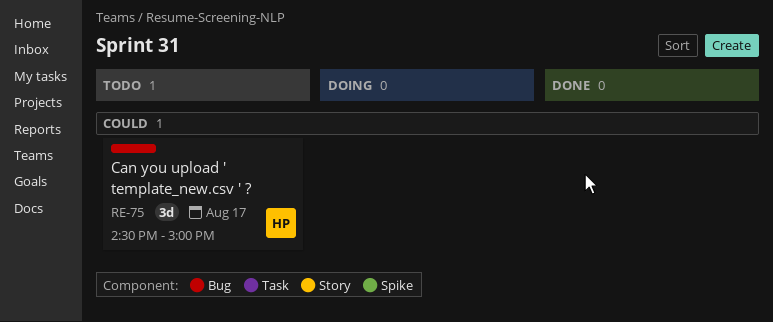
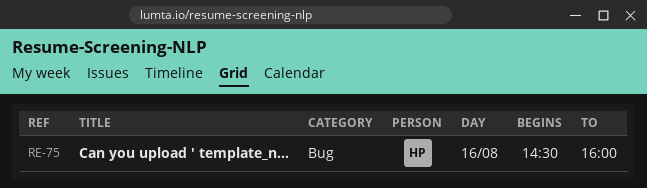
RE-75, day: Aug 17 -> Aug 16
RE-75, ends: 15:00 -> 16:00

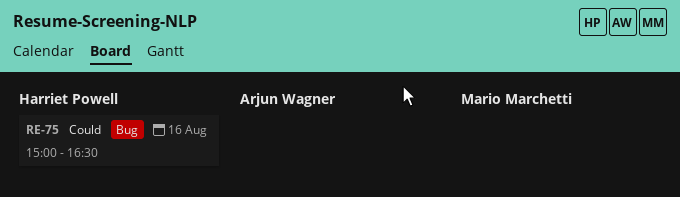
RE-75, begins: 14:30 -> 15:00
RE-75, ends: 16:00 -> 16:30

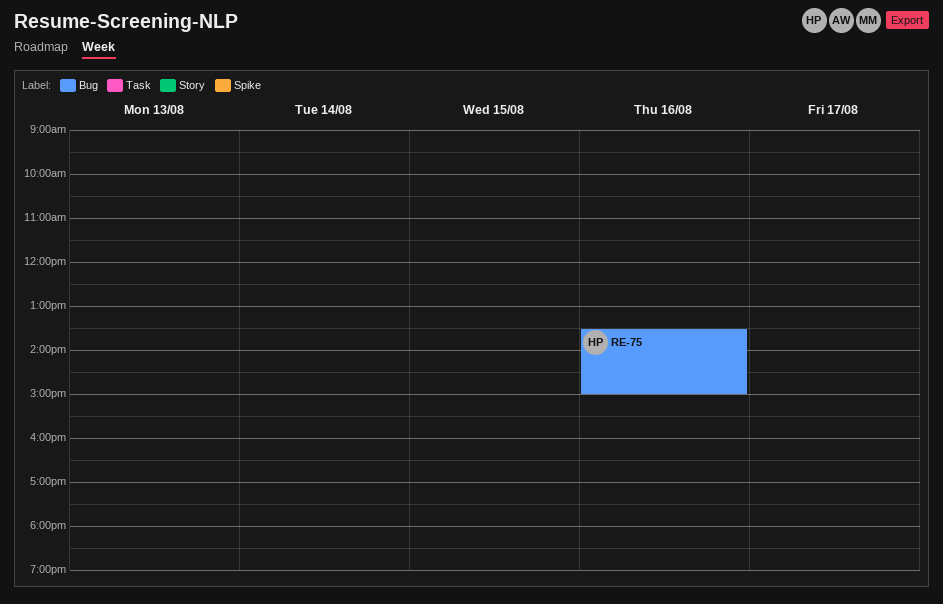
RE-75, begins: 15:00 -> 13:30
RE-75, ends: 16:30 -> 15:00

